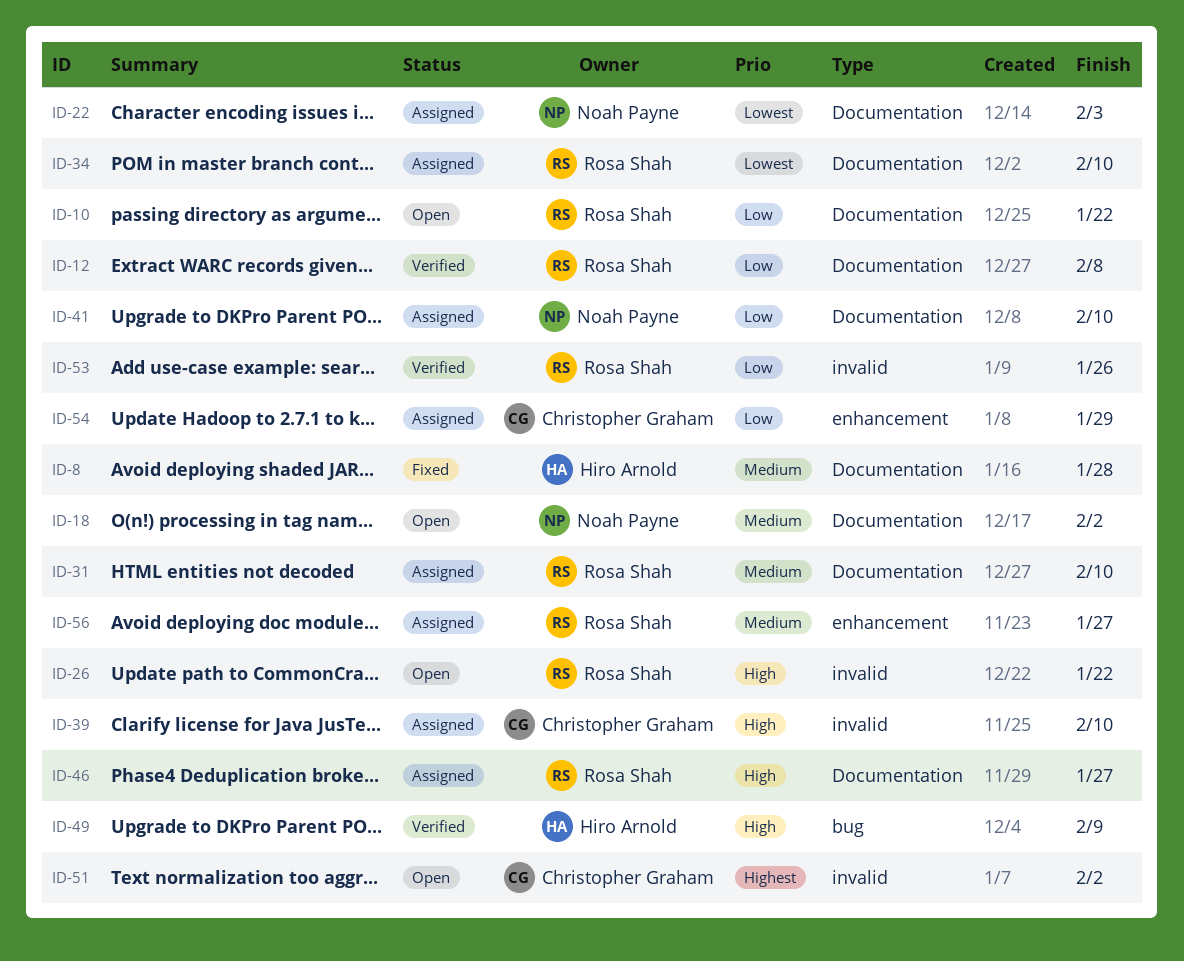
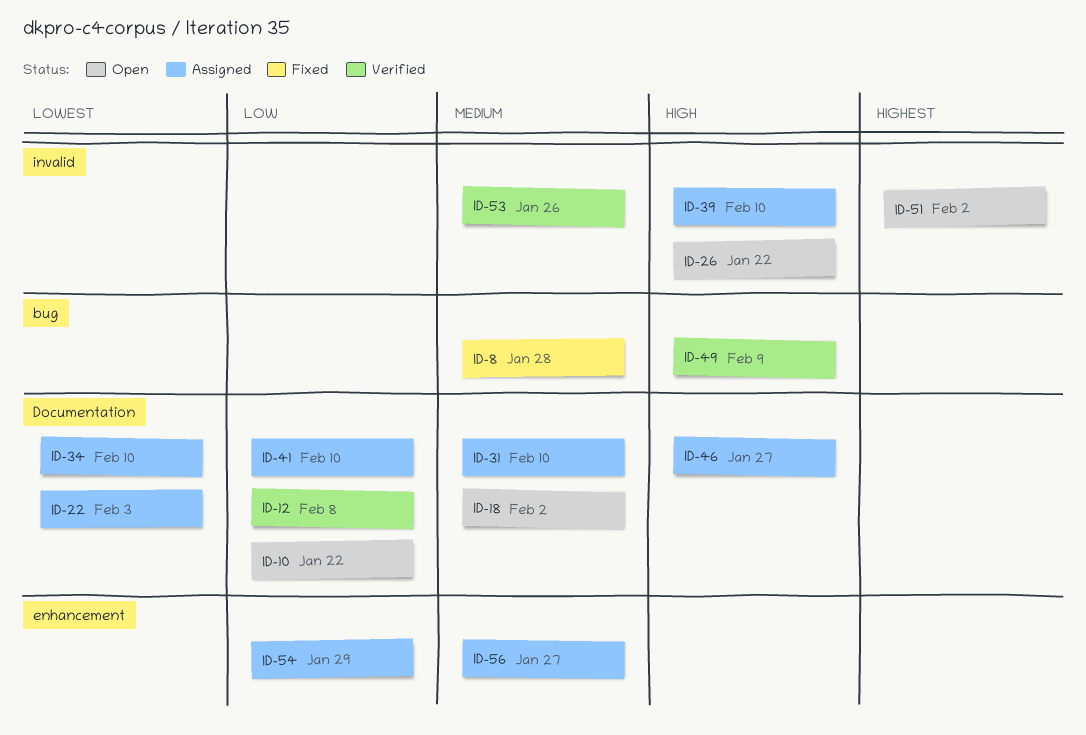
ID-8, label: Documentation -> bug
ID-53, priority: Low -> Medium

